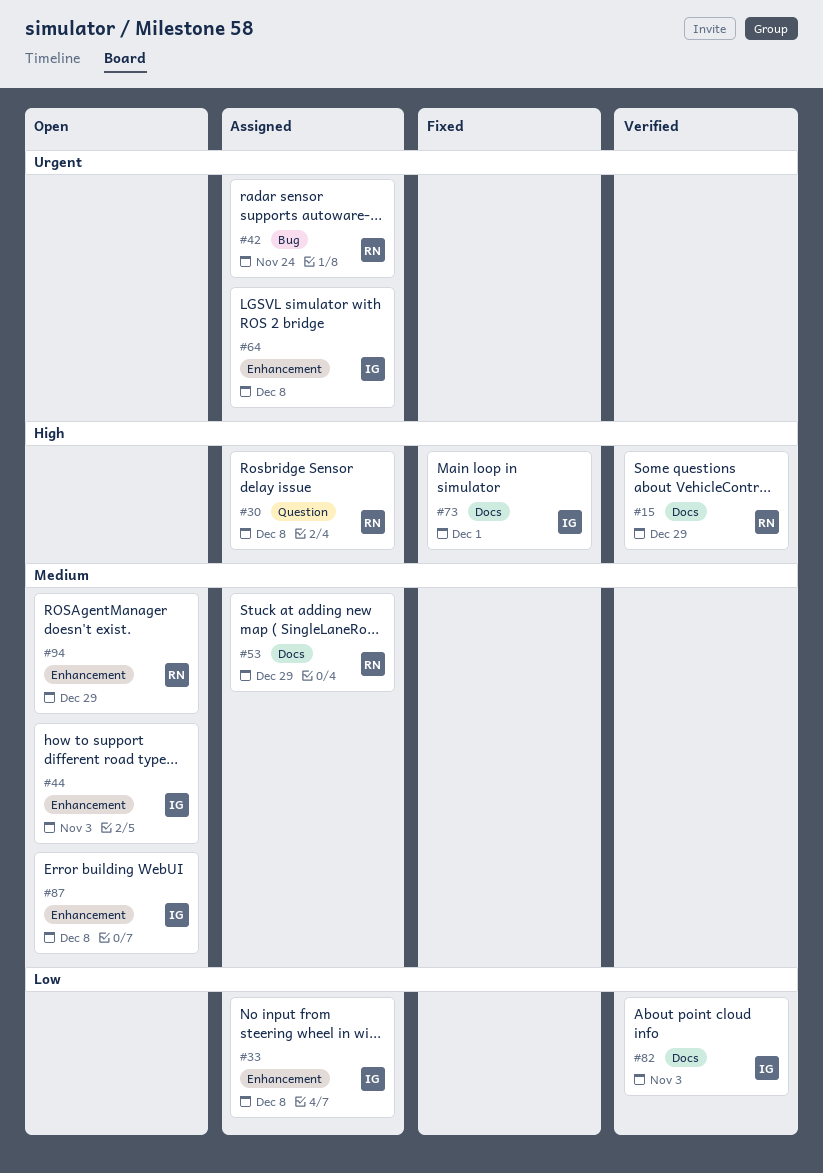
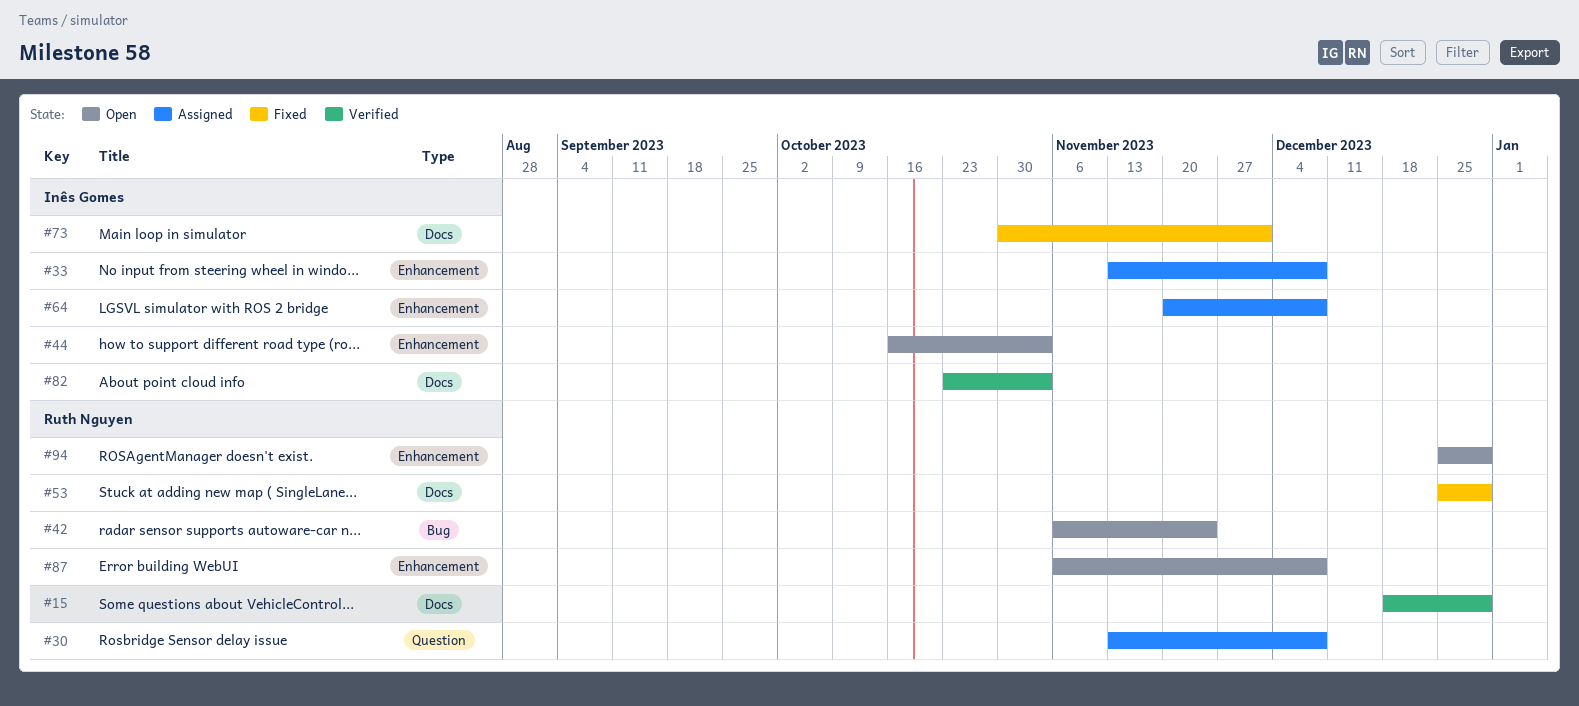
#42, status: Assigned -> Open
#53, status: Assigned -> Fixed
#87, owner: Inês Gomes -> Ruth Nguyen

